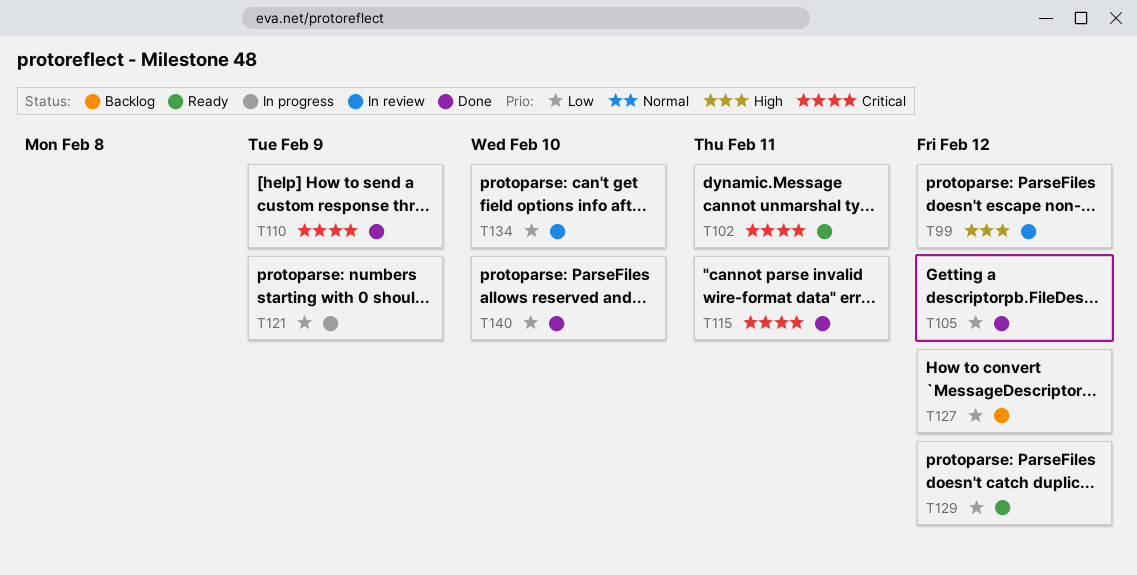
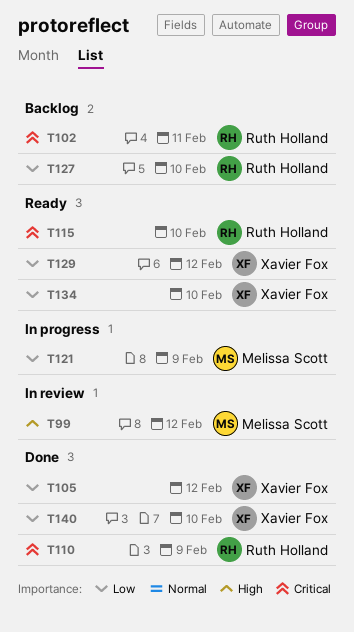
T102, status: Ready -> Backlog
T115, status: Done -> Ready
T115, due: Feb 11 -> Feb 10
T127, due: Feb 12 -> Feb 10
T134, status: In review -> Ready

